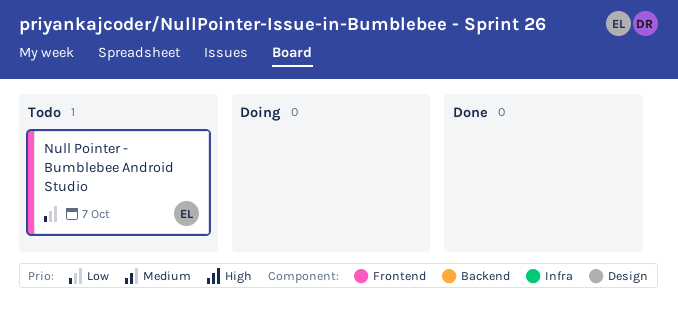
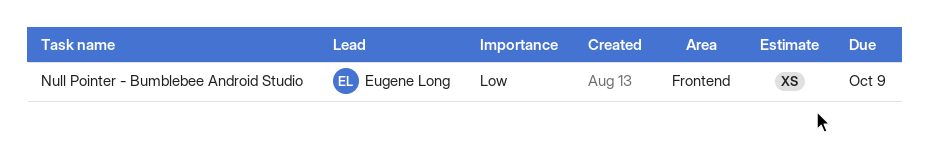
Null Pointer - Bumblebee Android Studio, due: Oct 7 -> Oct 9

